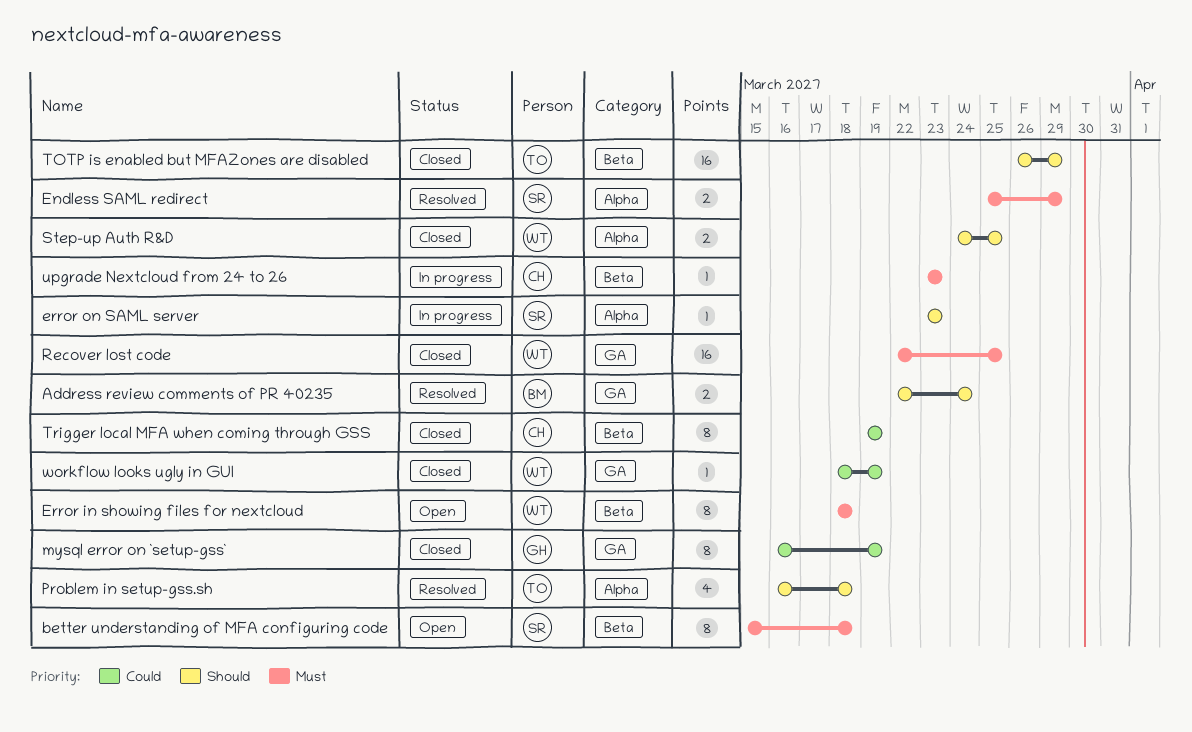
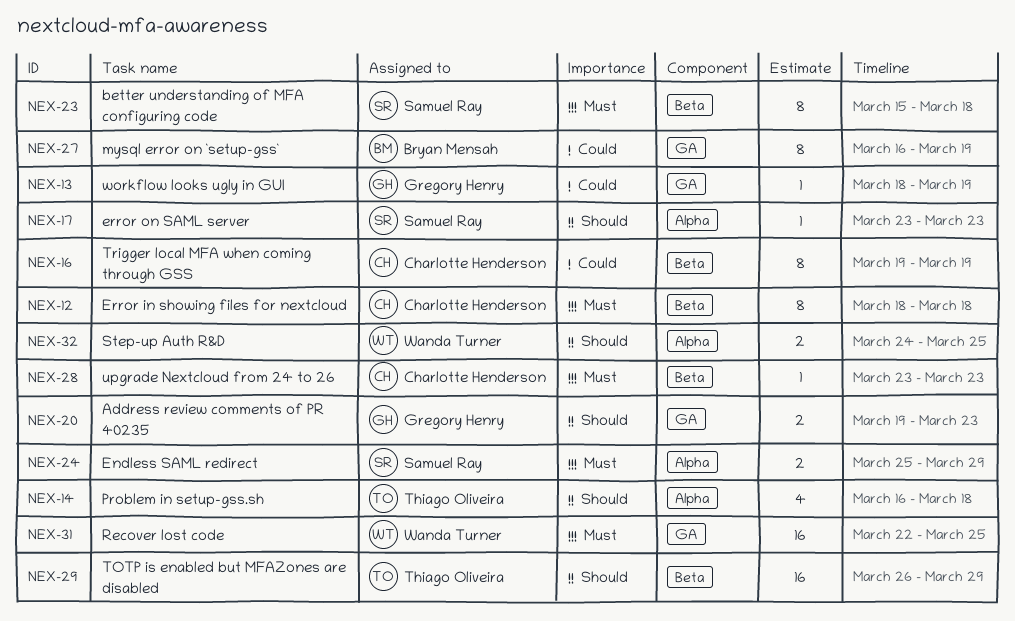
Address review comments of PR 40235, owner: Bryan Mensah -> Gregory Henry
Address review comments of PR 40235, start: Mar 22 -> Mar 19
Address review comments of PR 40235, due: Mar 24 -> Mar 23
Error in showing files for nextcloud, owner: Wanda Turner -> Charlotte Henderson
mysql error on `setup-gss`, owner: Gregory Henry -> Bryan Mensah
workflow looks ugly in GUI, owner: Wanda Turner -> Gregory Henry

